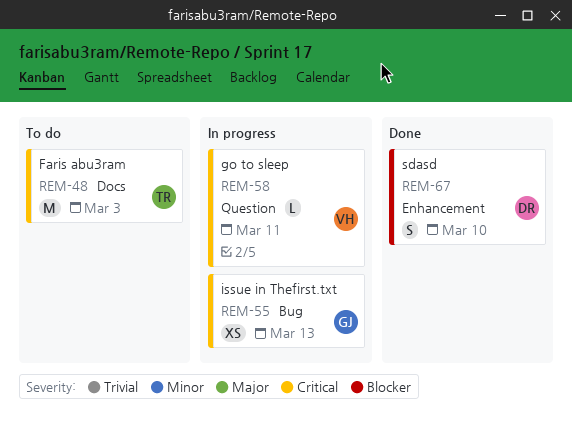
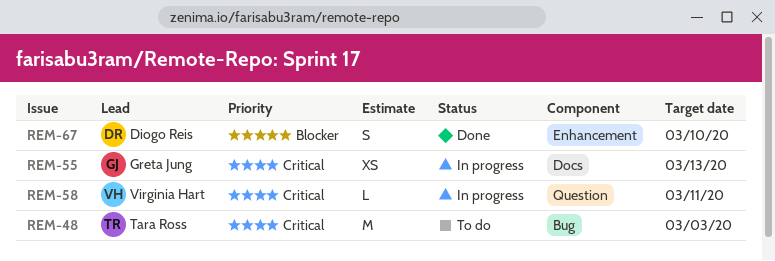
REM-48, label: Docs -> Bug
REM-55, label: Bug -> Docs

